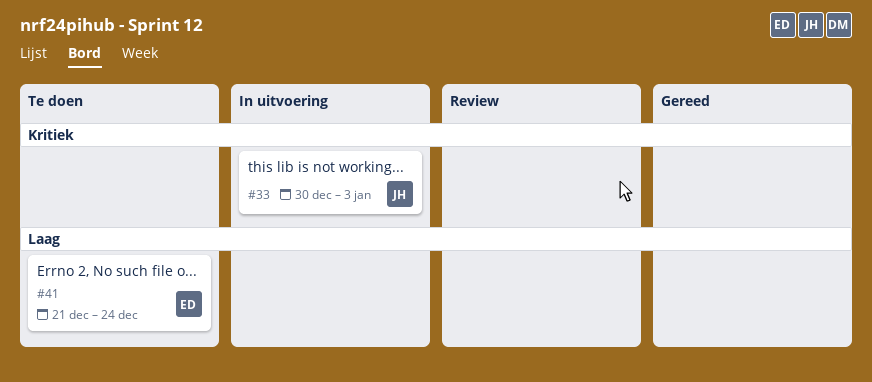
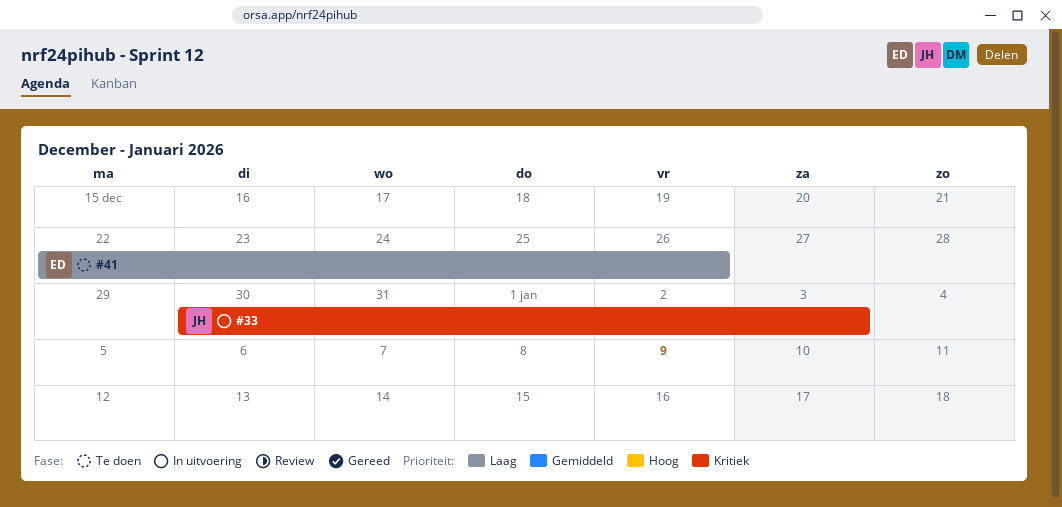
#41, start: Dec 21 -> Dec 22
#41, due: Dec 24 -> Dec 26

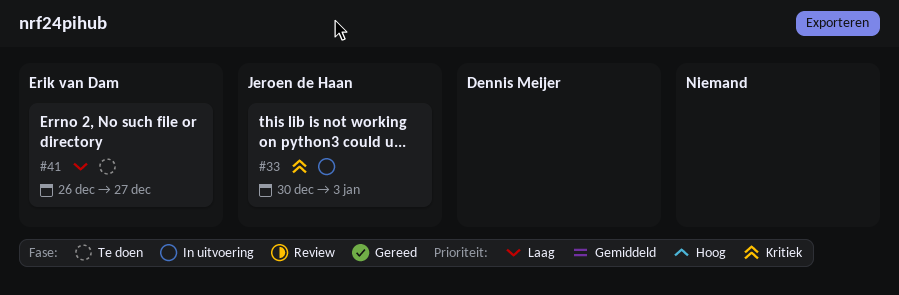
#41, start: Dec 22 -> Dec 26
#41, due: Dec 26 -> Dec 27

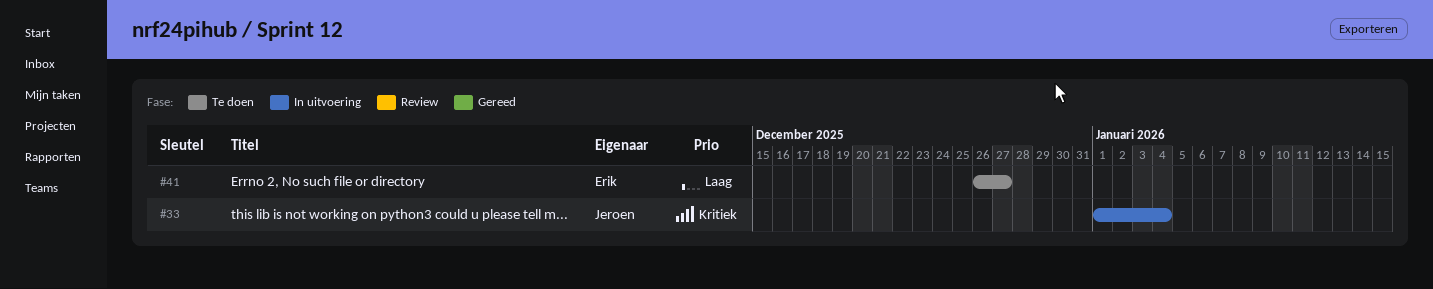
#33, start: Dec 30 -> Jan 1
#33, due: Jan 3 -> Jan 4

